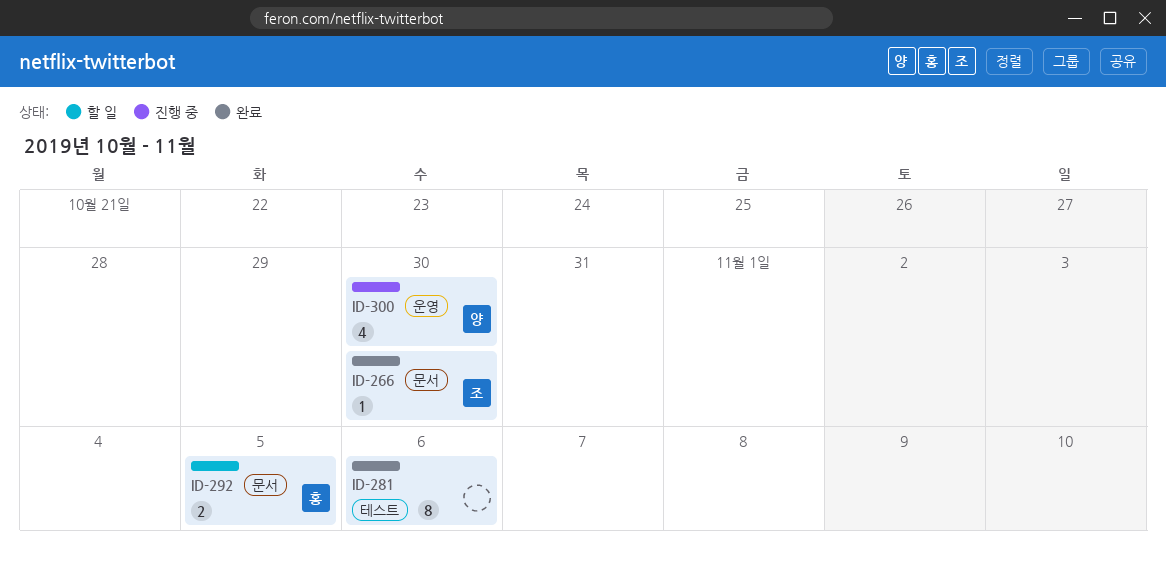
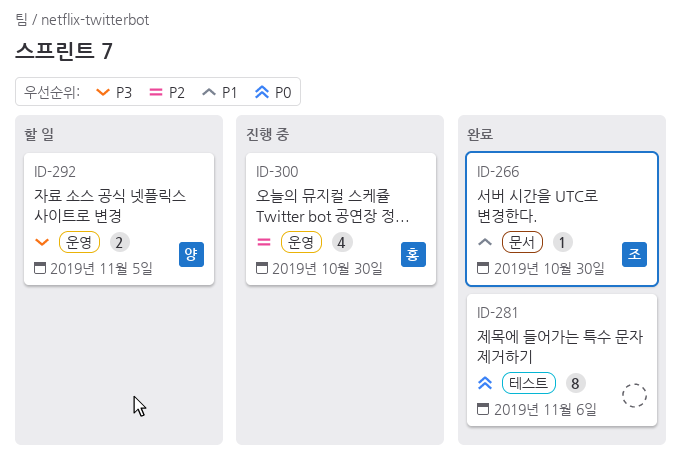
ID-292, owner: 홍 -> 양
ID-292, label: 문서 -> 운영
ID-300, owner: 양 -> 홍

